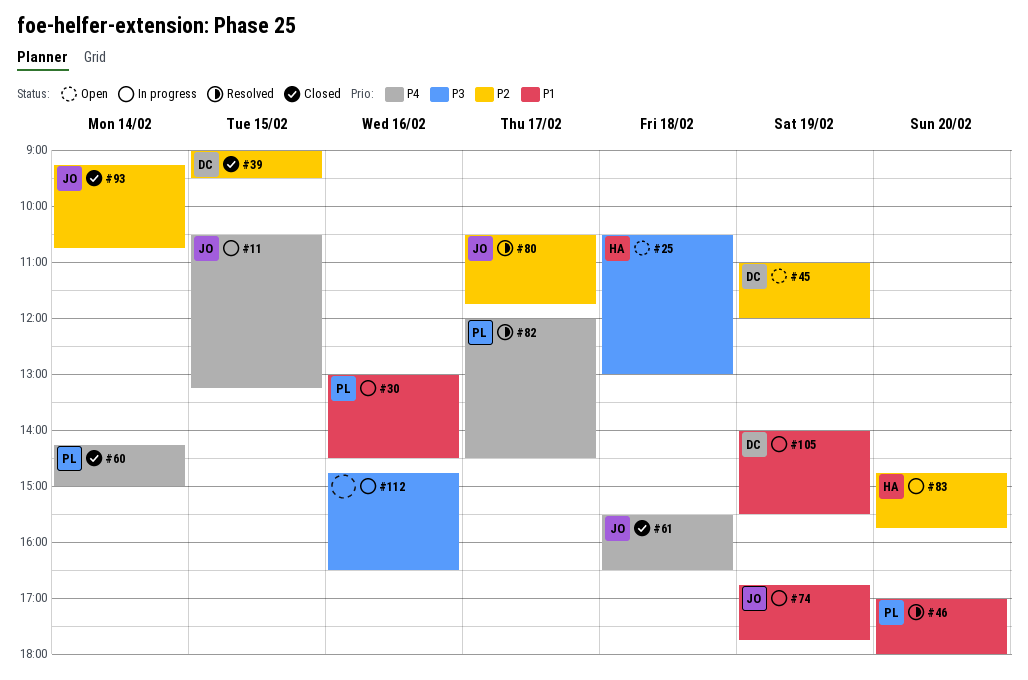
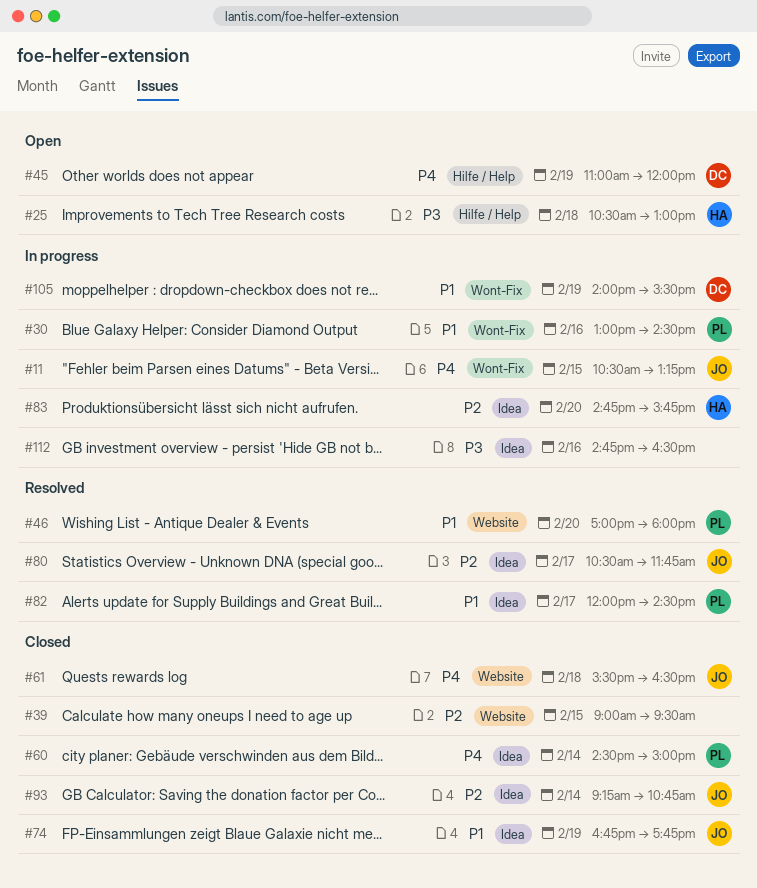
#39, owner: DC -> none
#45, priority: P2 -> P4
#60, begins: 14:15 -> 14:30
#74, status: In progress -> Closed
#82, priority: P4 -> P1

